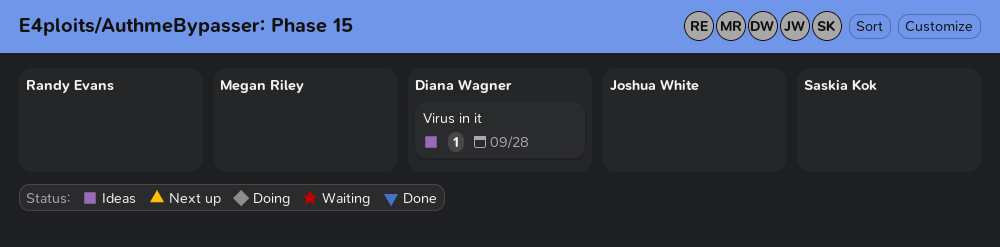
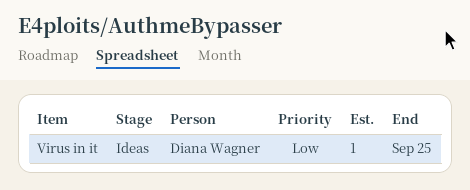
Virus in it, due: Sep 28 -> Sep 25

